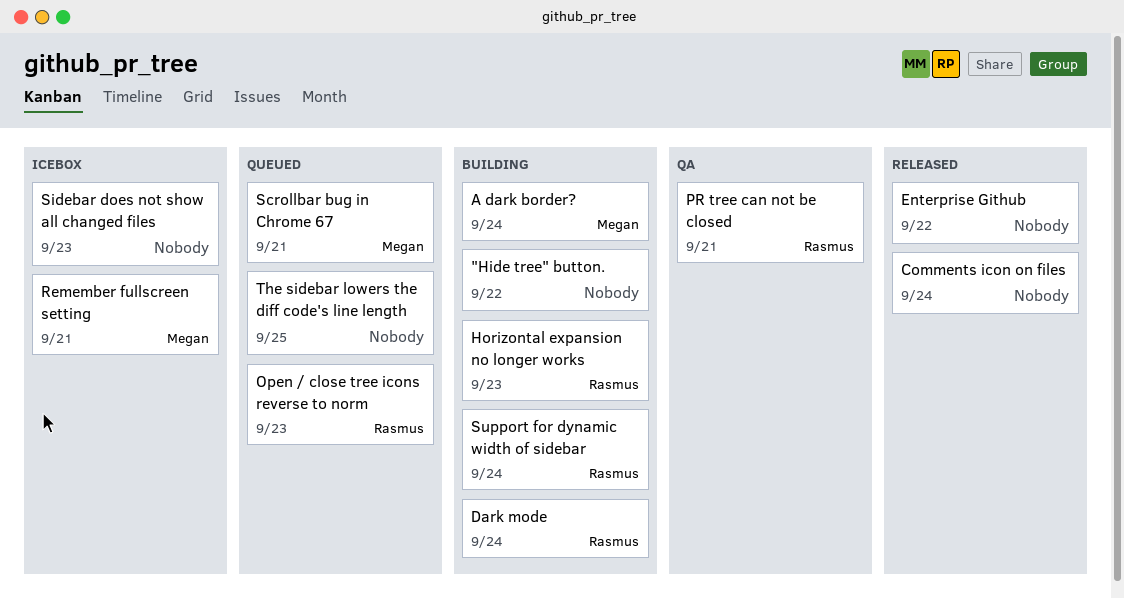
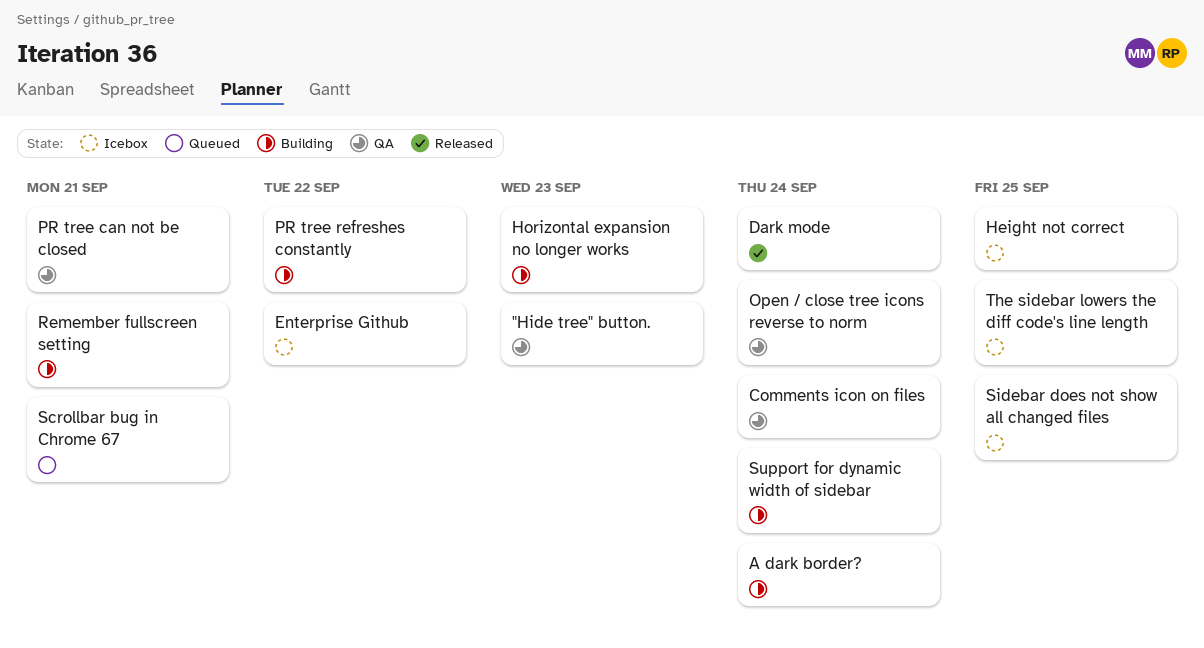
"Hide tree" button., status: Building -> QA
"Hide tree" button., due: Sep 22 -> Sep 23
Comments icon on files, status: Released -> QA
Dark mode, status: Building -> Released
Enterprise Github, status: Released -> Icebox
Height not correct: none -> present
Open / close tree icons reverse to norm, status: Queued -> QA
Open / close tree icons reverse to norm, due: Sep 23 -> Sep 24
PR tree refreshes constantly: none -> present
Remember fullscreen setting, status: Icebox -> Building
Sidebar does not show all changed files, due: Sep 23 -> Sep 25
The sidebar lowers the diff code's line length, status: Queued -> Icebox

